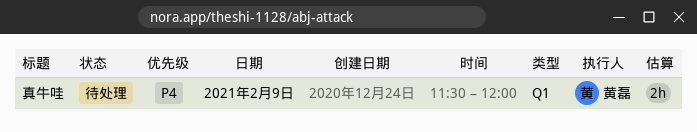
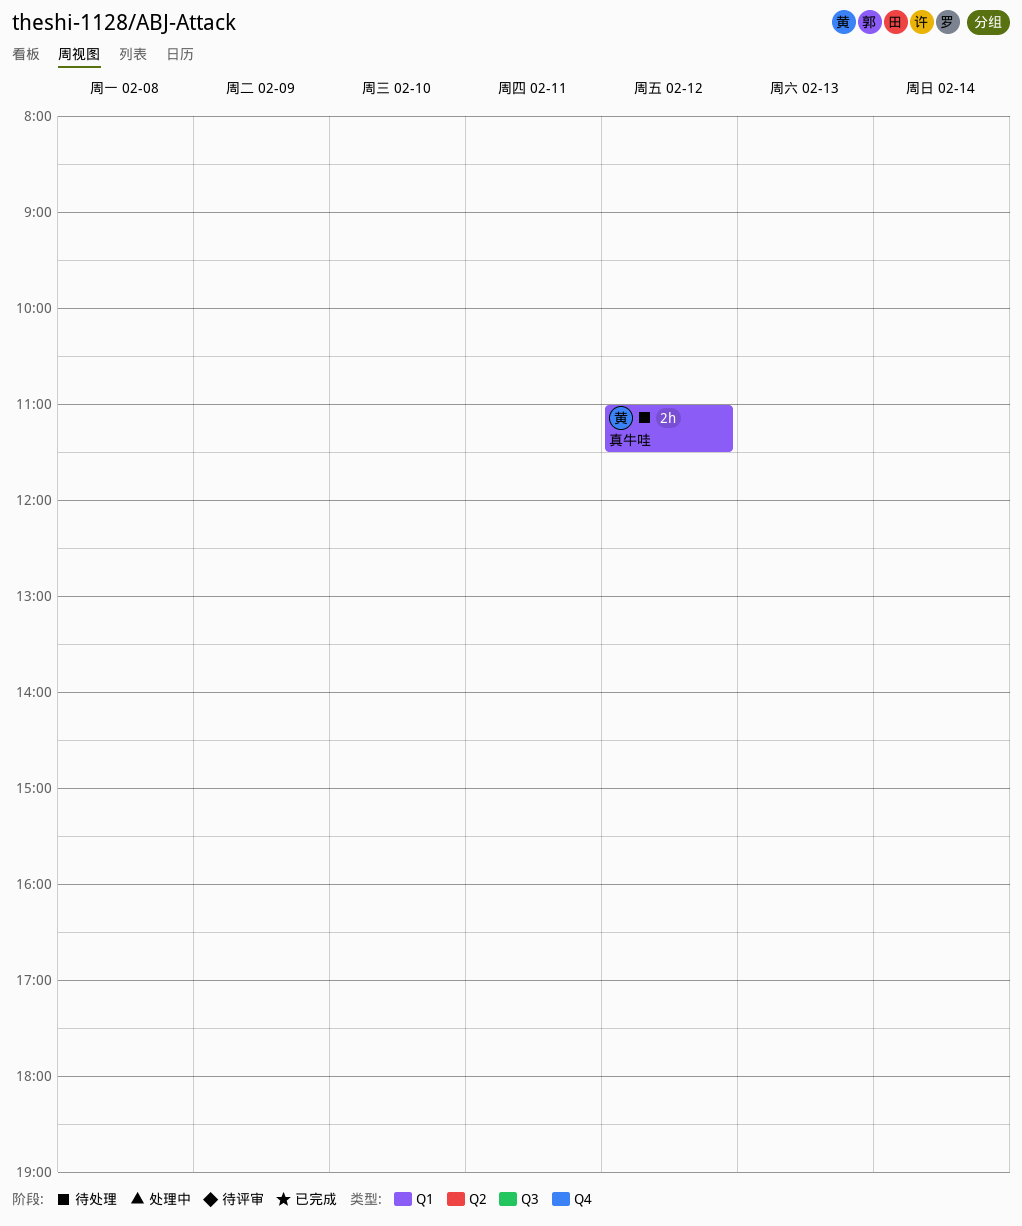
真牛哇, day: Feb 9 -> Feb 12
真牛哇, begins: 11:30 -> 11:00
真牛哇, ends: 12:00 -> 11:30

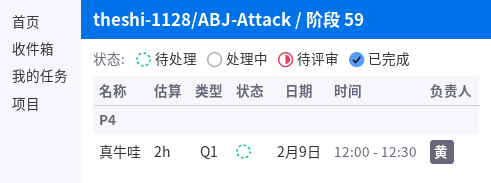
真牛哇, day: Feb 12 -> Feb 9
真牛哇, begins: 11:00 -> 12:00
真牛哇, ends: 11:30 -> 12:30

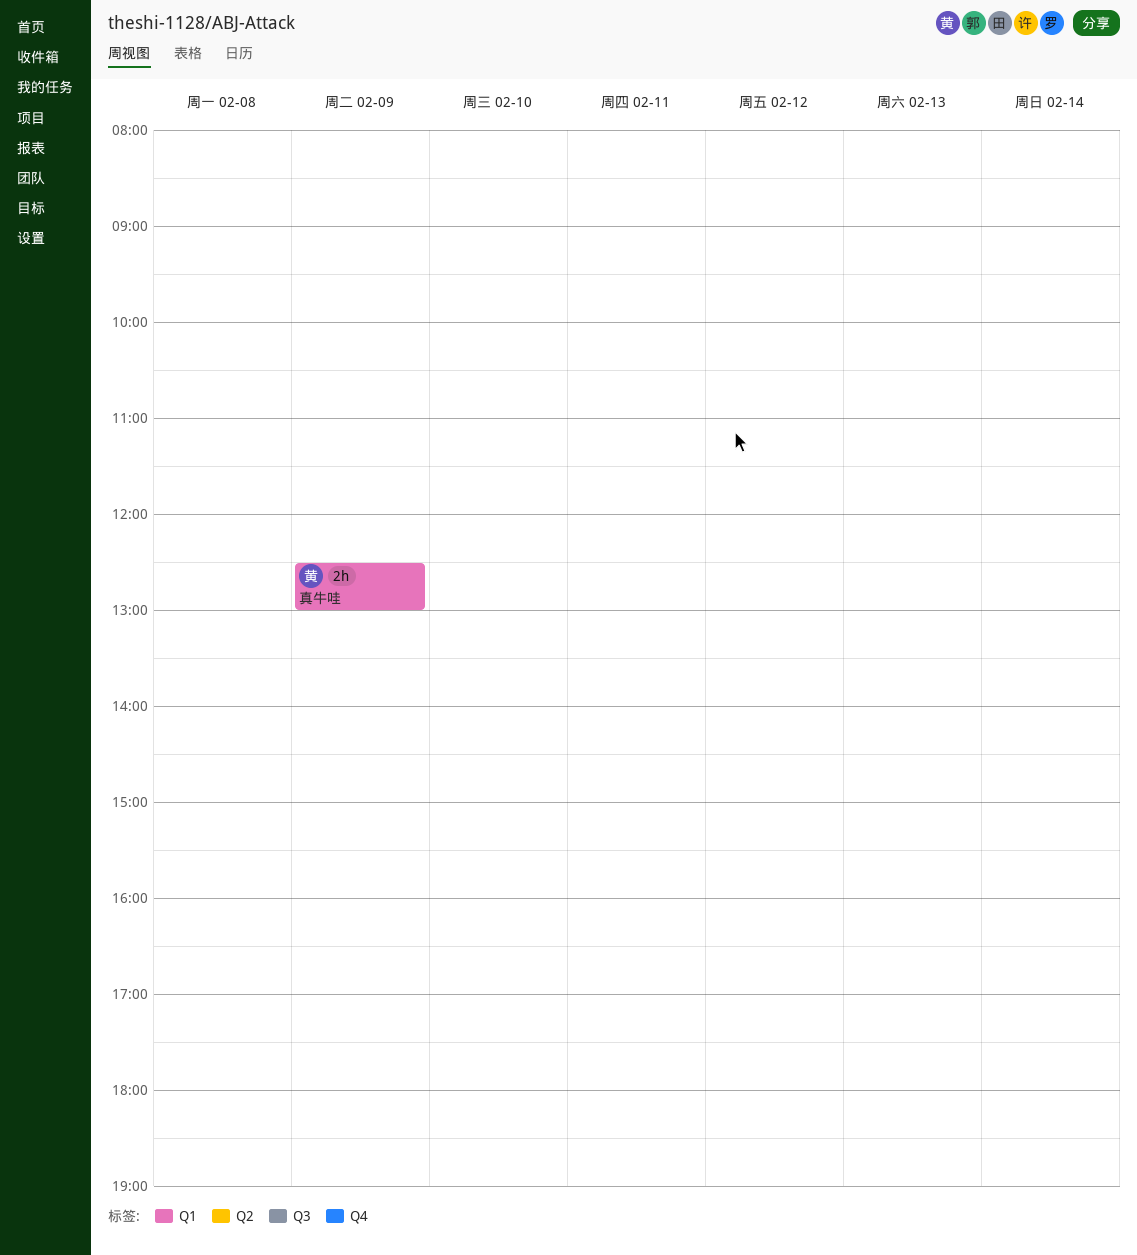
真牛哇, begins: 12:00 -> 12:30
真牛哇, ends: 12:30 -> 13:00

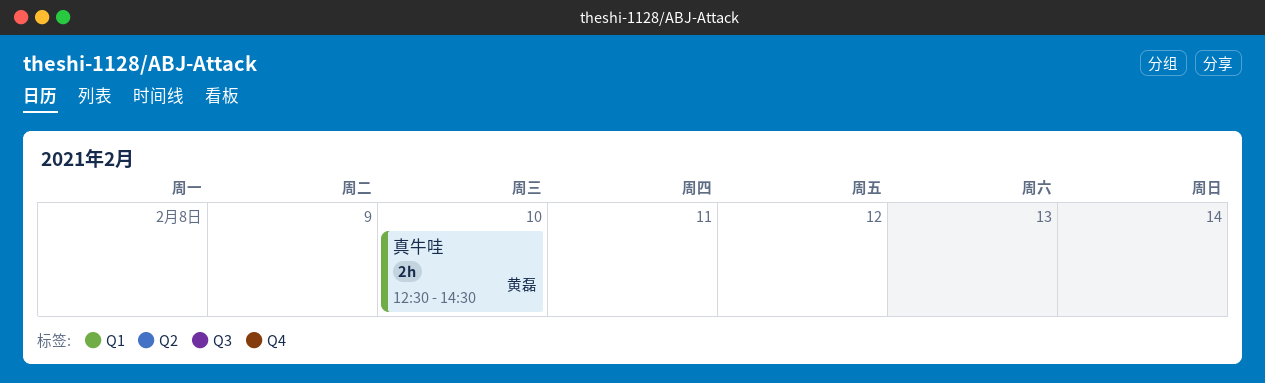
真牛哇, day: Feb 9 -> Feb 10
真牛哇, ends: 13:00 -> 14:30

